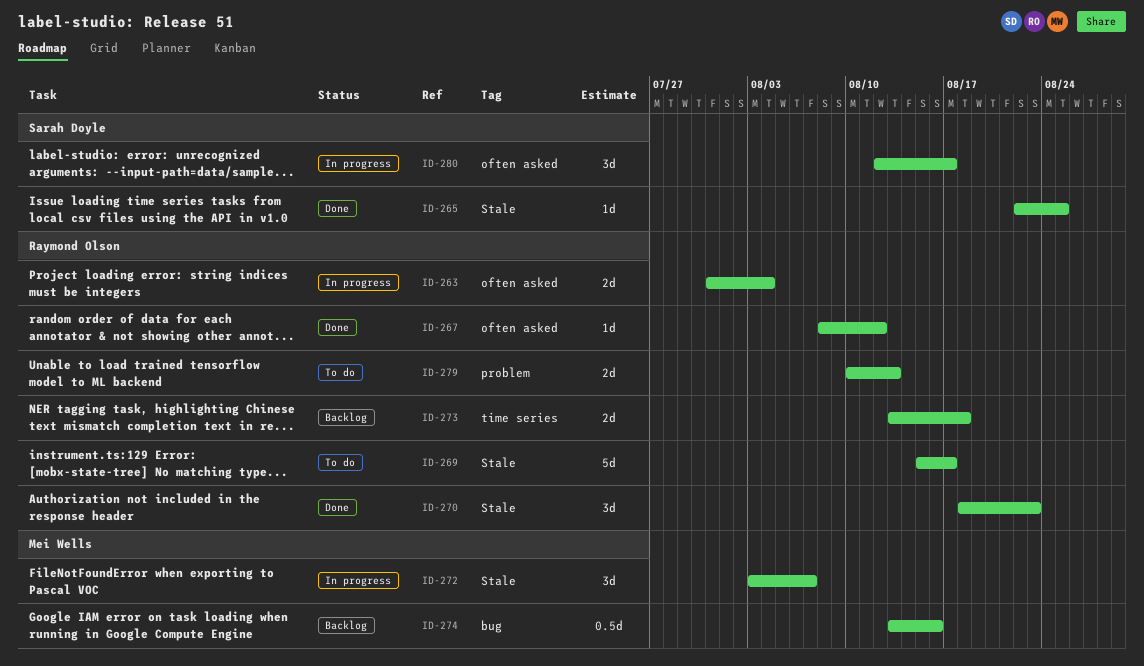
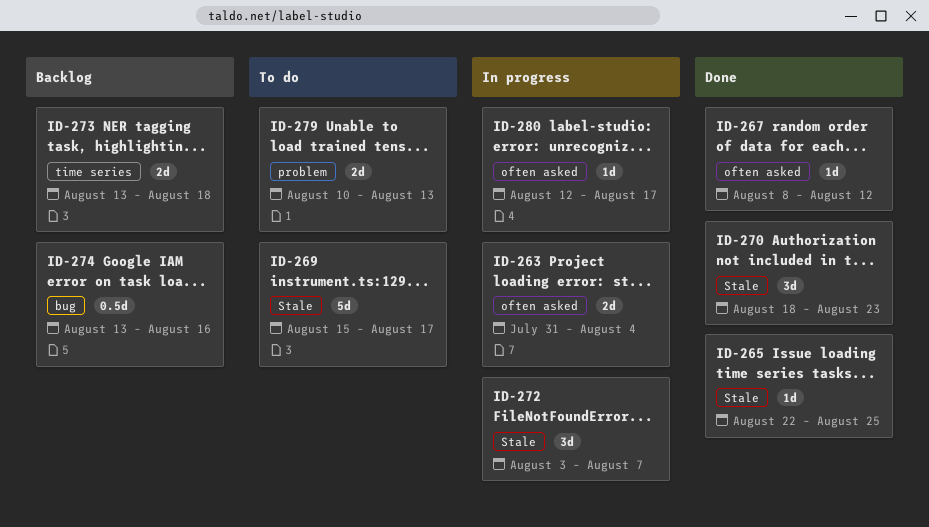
ID-280, estimate: 3d -> 1d

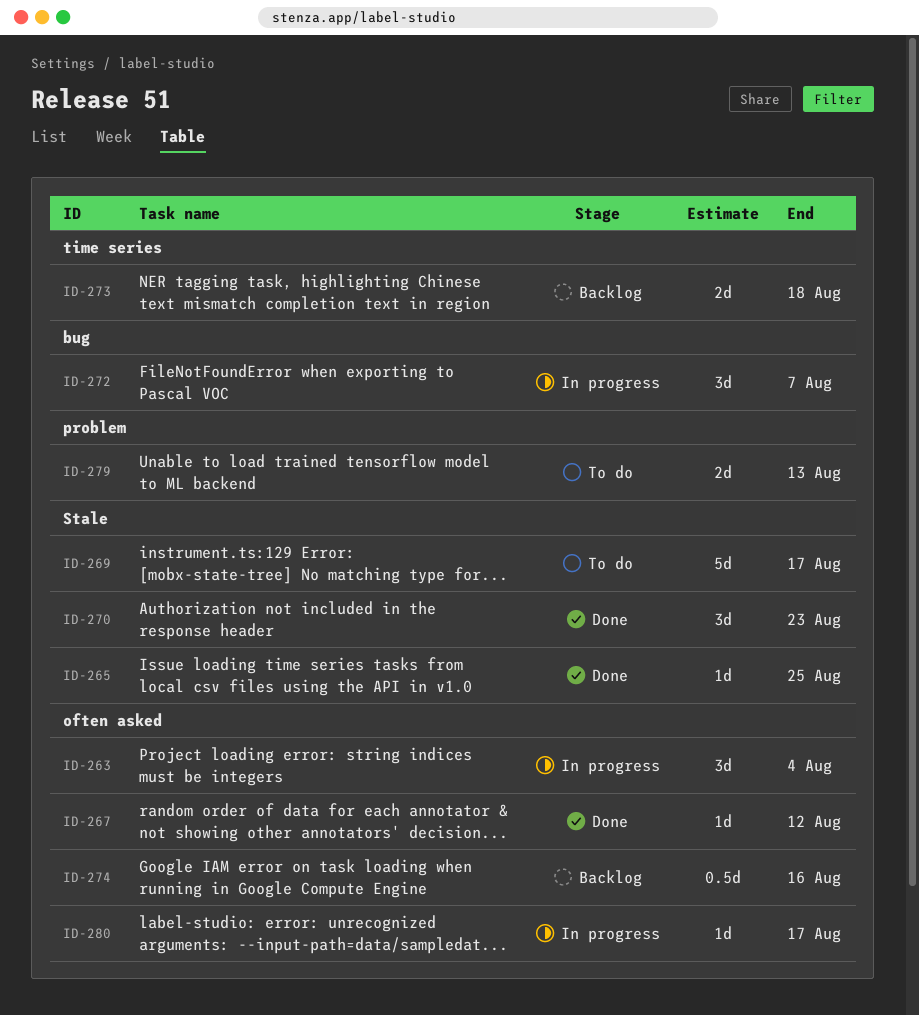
ID-263, estimate: 2d -> 3d
ID-272, label: Stale -> bug
ID-274, label: bug -> often asked

